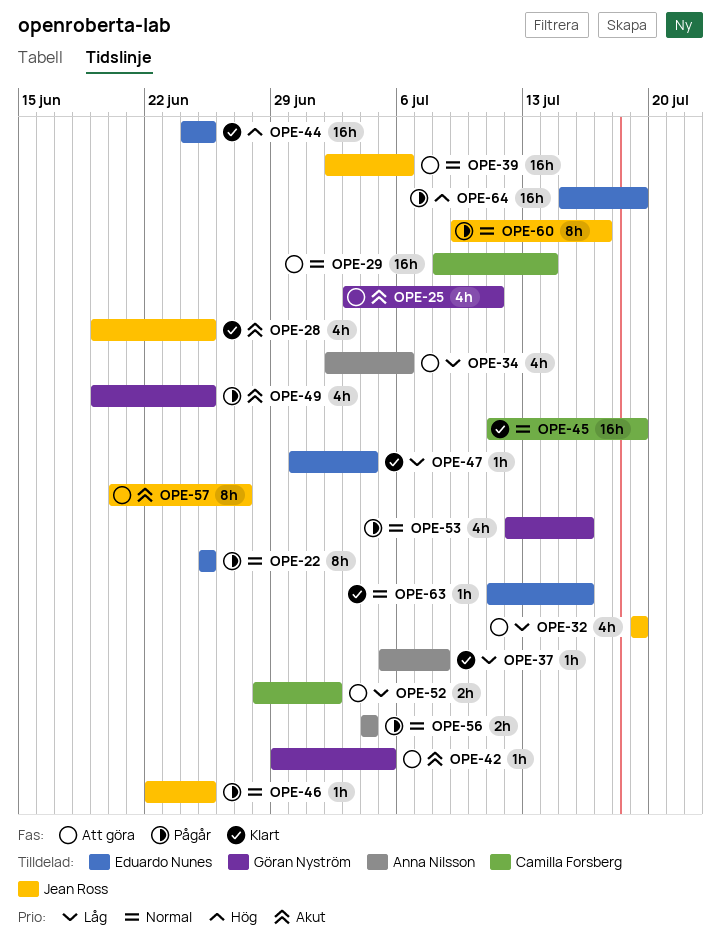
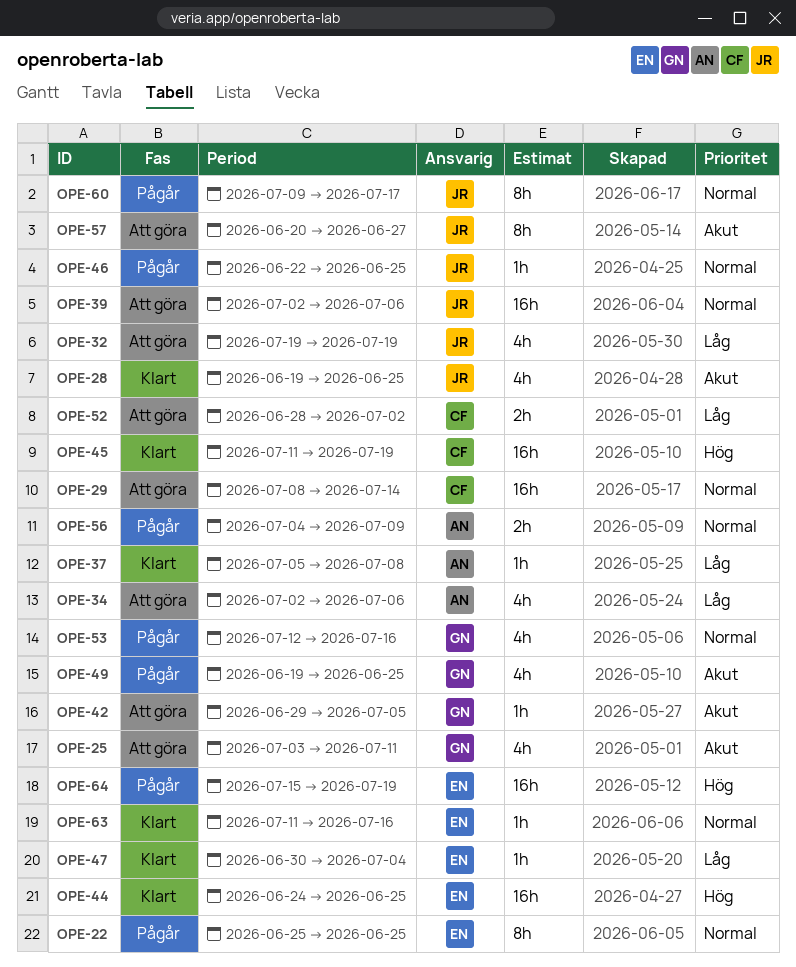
OPE-45, priority: Normal -> Hög
OPE-56, due: Jul 4 -> Jul 9

